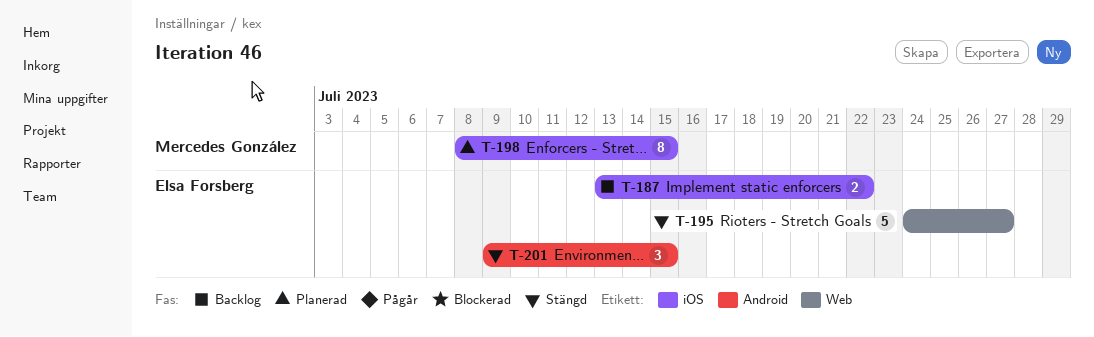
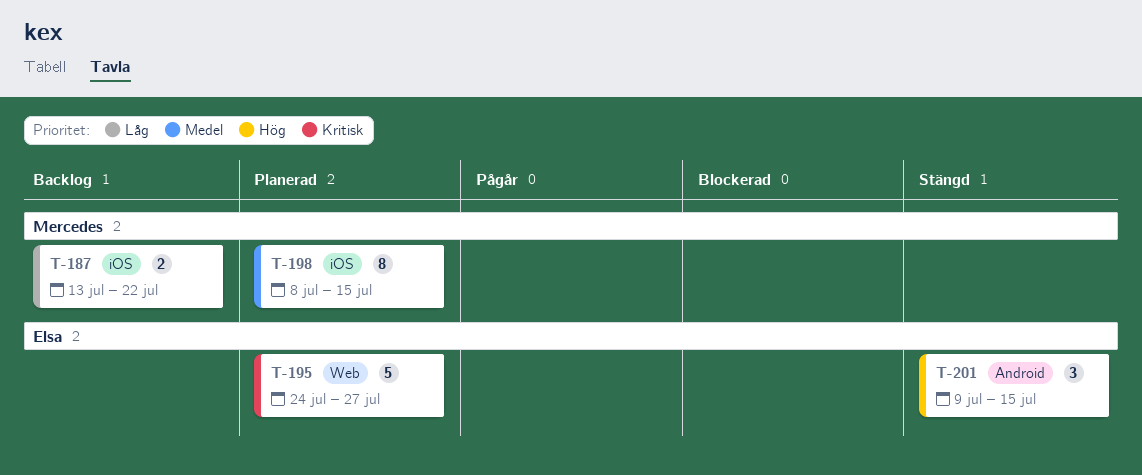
T-187, owner: Elsa Forsberg -> Mercedes González
T-195, status: Stängd -> Planerad

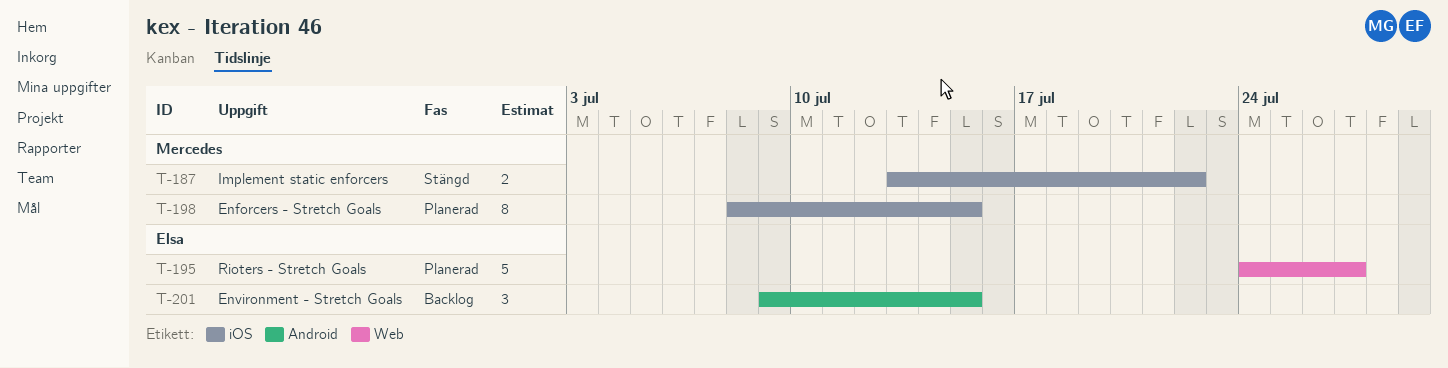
T-187, status: Backlog -> Stängd
T-201, status: Stängd -> Backlog

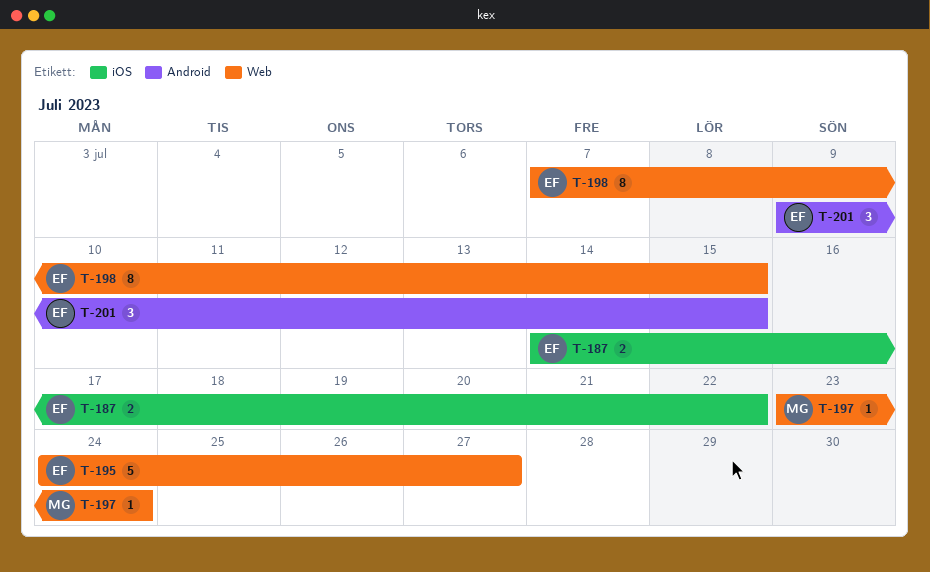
T-187, owner: Mercedes -> Elsa
T-187, start: Jul 13 -> Jul 14
T-197: none -> present
T-198, owner: Mercedes -> Elsa
T-198, label: iOS -> Web
T-198, start: Jul 8 -> Jul 7

